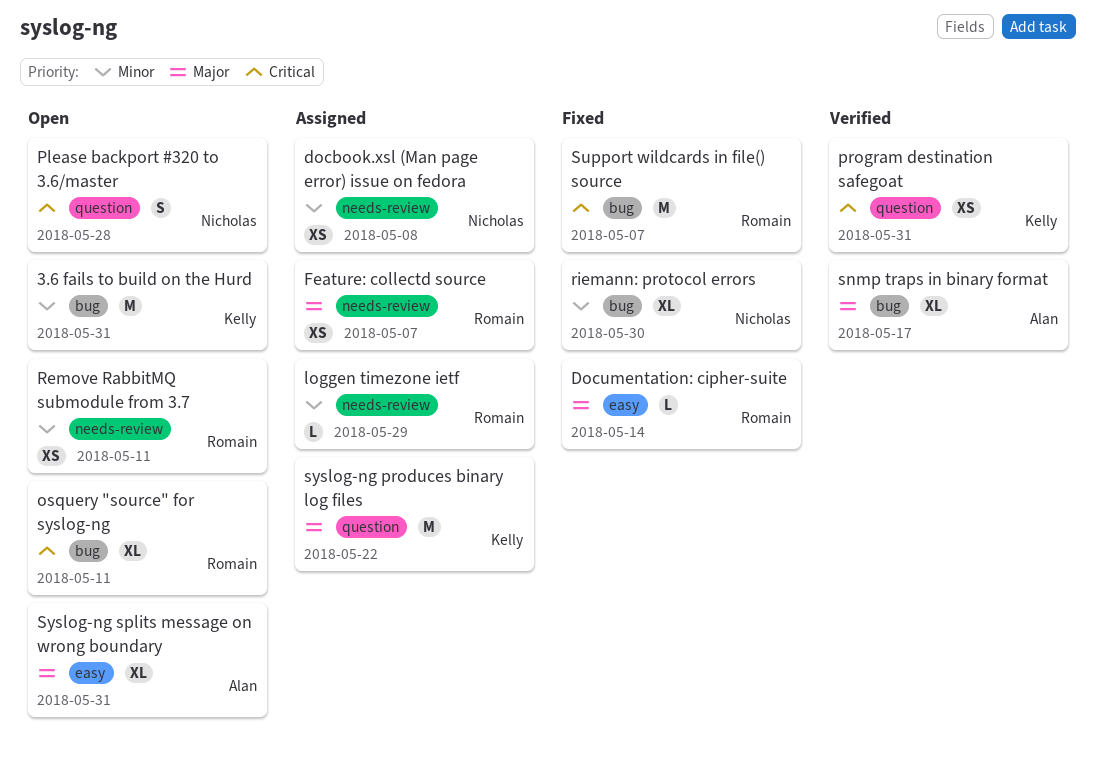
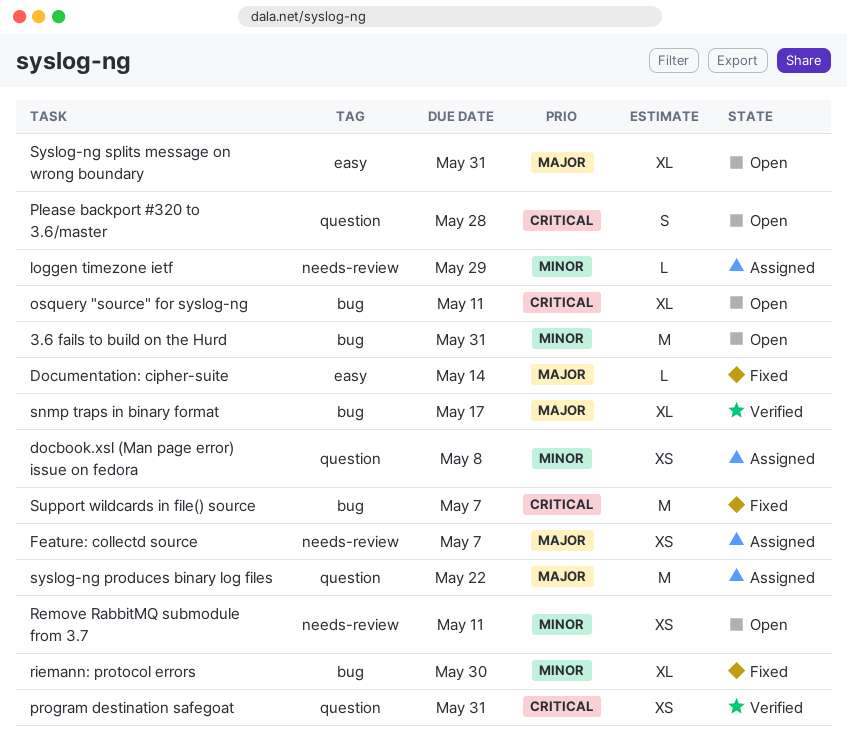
docbook.xsl (Man page error) issue on fedora, label: needs-review -> question

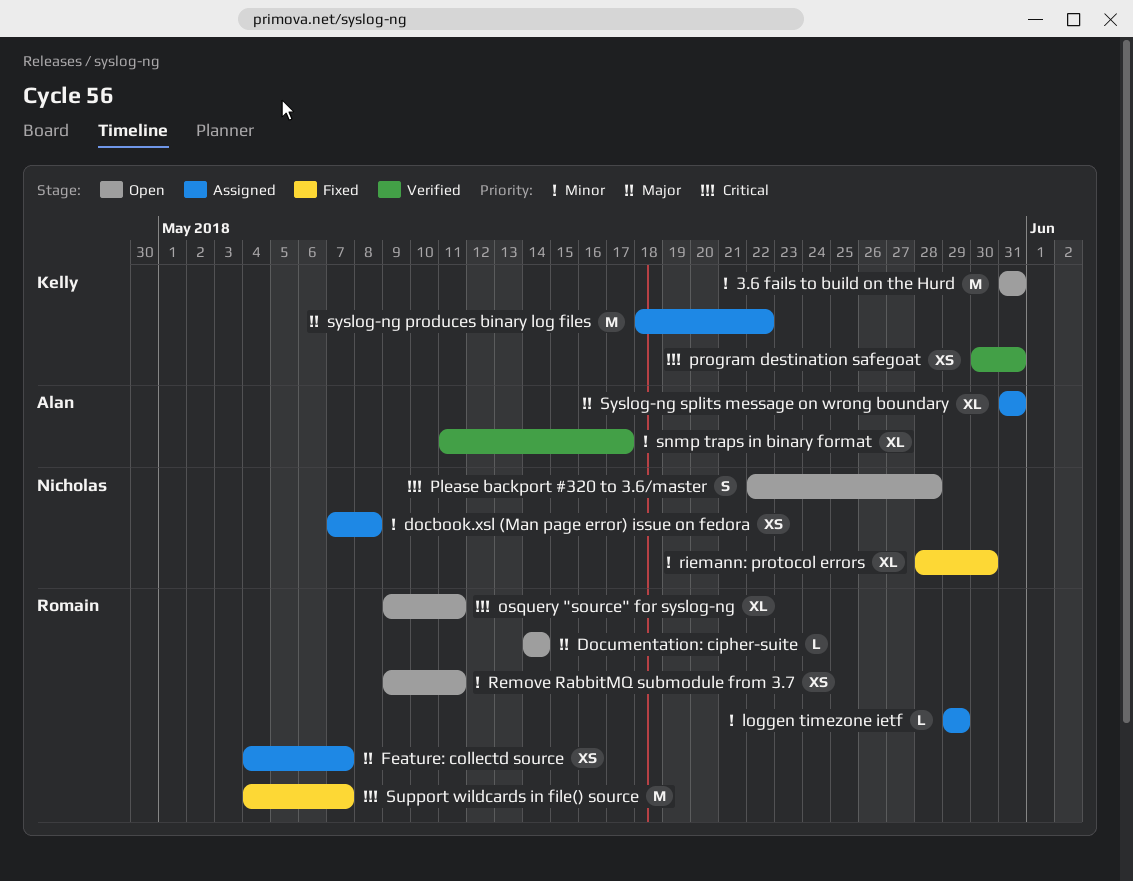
Documentation: cipher-suite, status: Fixed -> Open
snmp traps in binary format, priority: Major -> Minor
Syslog-ng splits message on wrong boundary, status: Open -> Assigned

